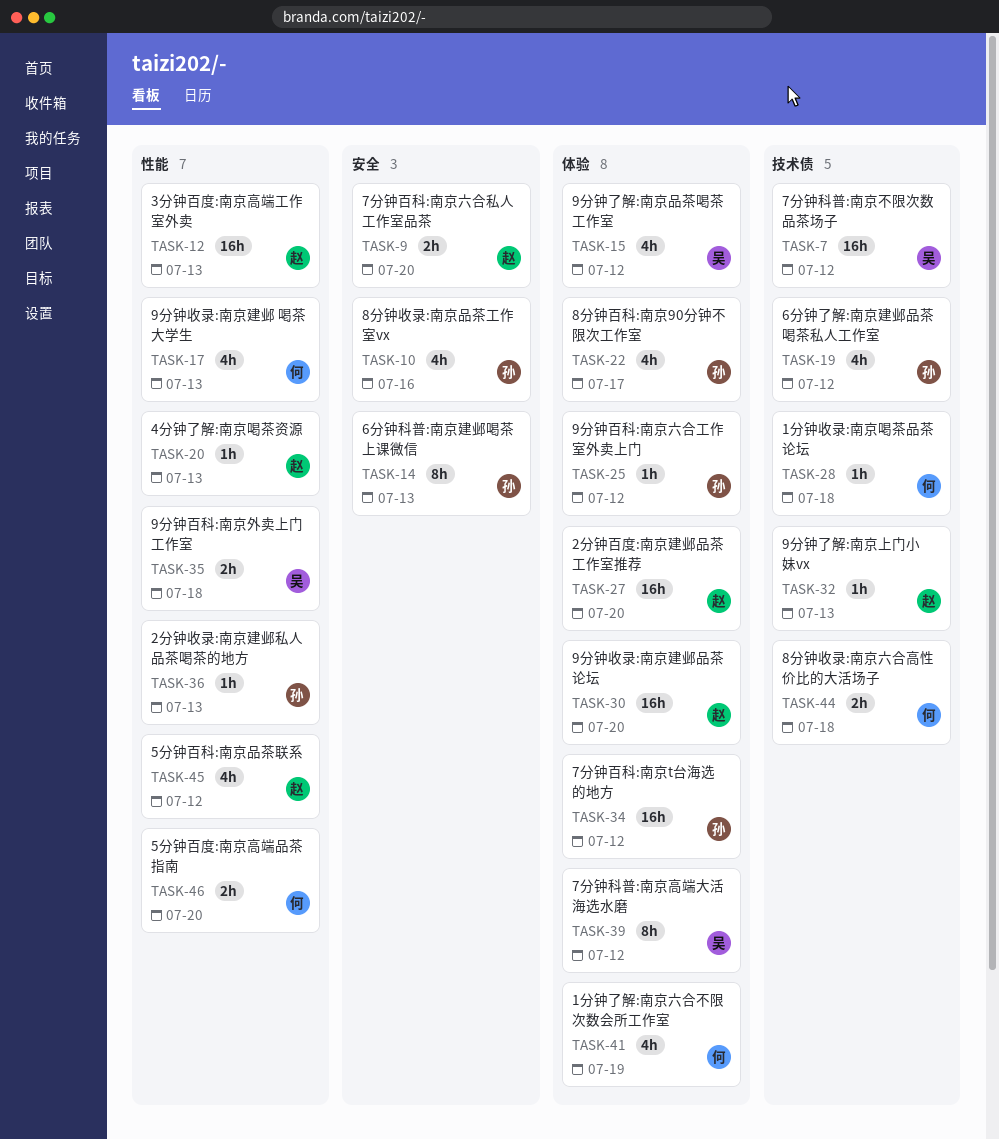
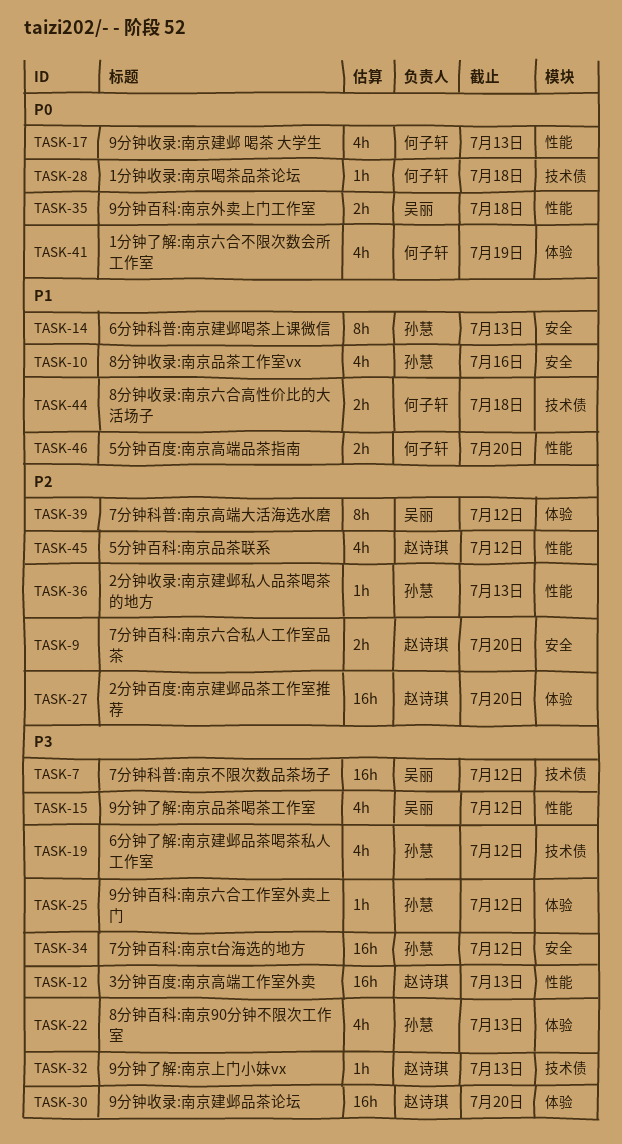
TASK-15, label: 体验 -> 性能
TASK-20: present -> none
TASK-22, due: Jul 17 -> Jul 13
TASK-34, label: 体验 -> 安全

